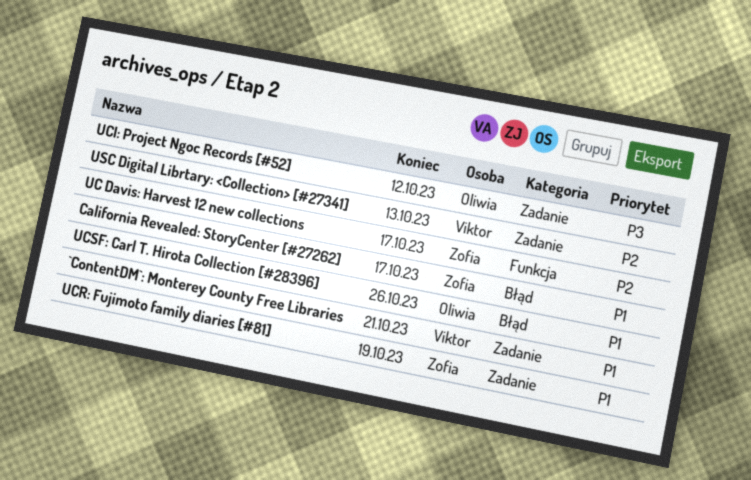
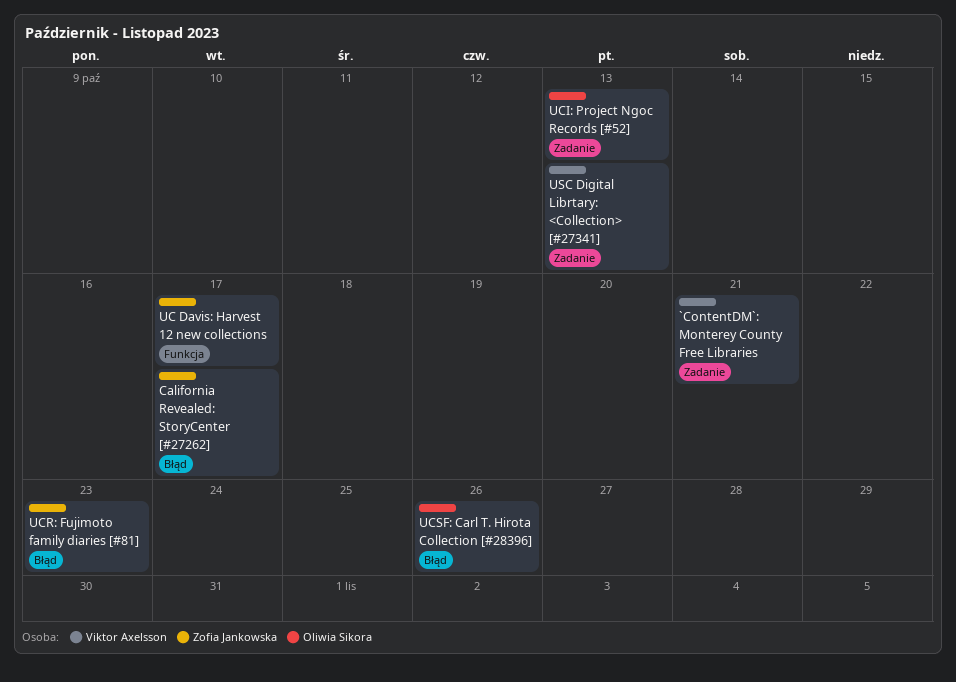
UCI: Project Ngoc Records [#52], due: Oct 12 -> Oct 13
UCR: Fujimoto family diaries [#81], label: Zadanie -> Błąd
UCR: Fujimoto family diaries [#81], due: Oct 19 -> Oct 23

